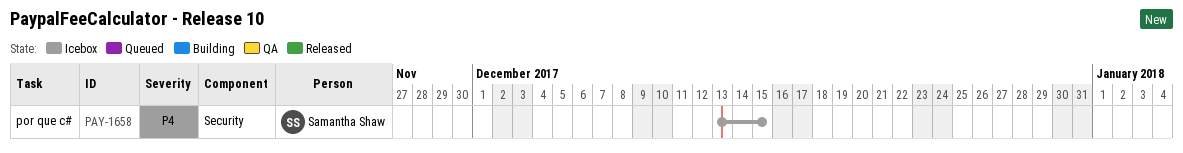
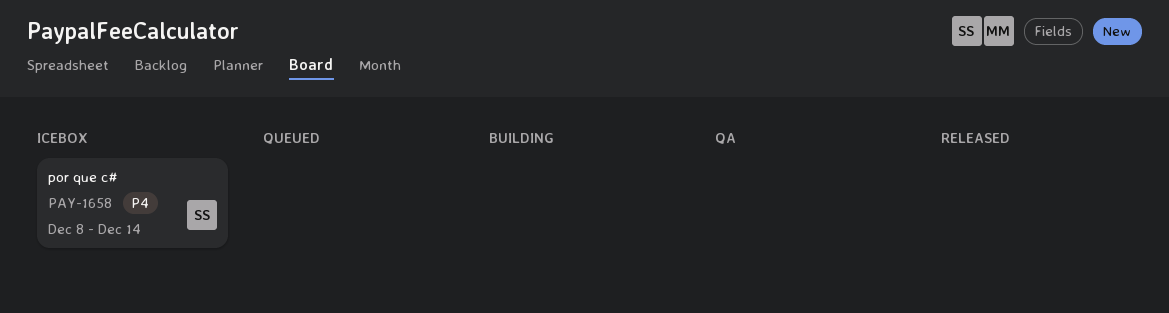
PAY-1658, start: Dec 13 -> Dec 8
PAY-1658, due: Dec 15 -> Dec 14

